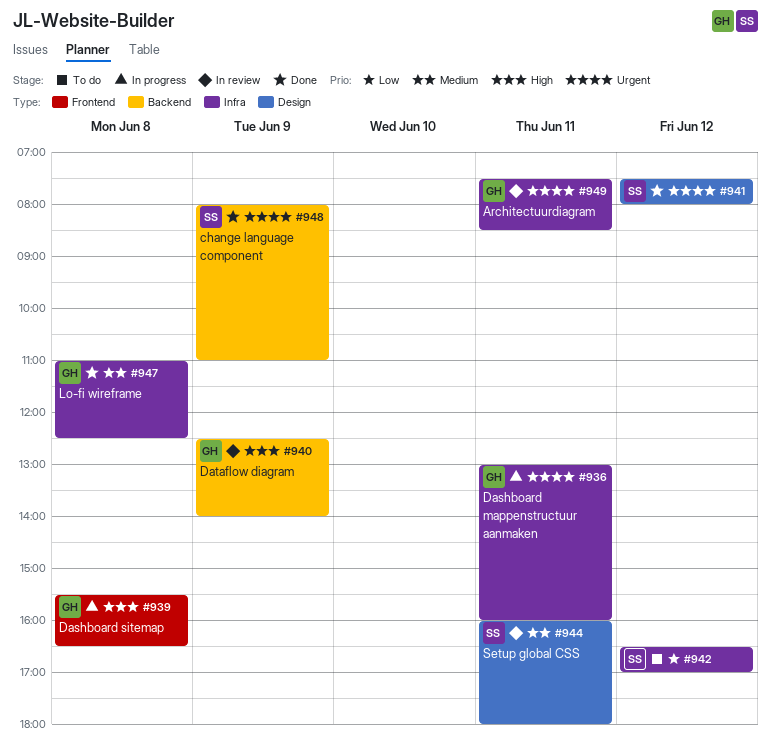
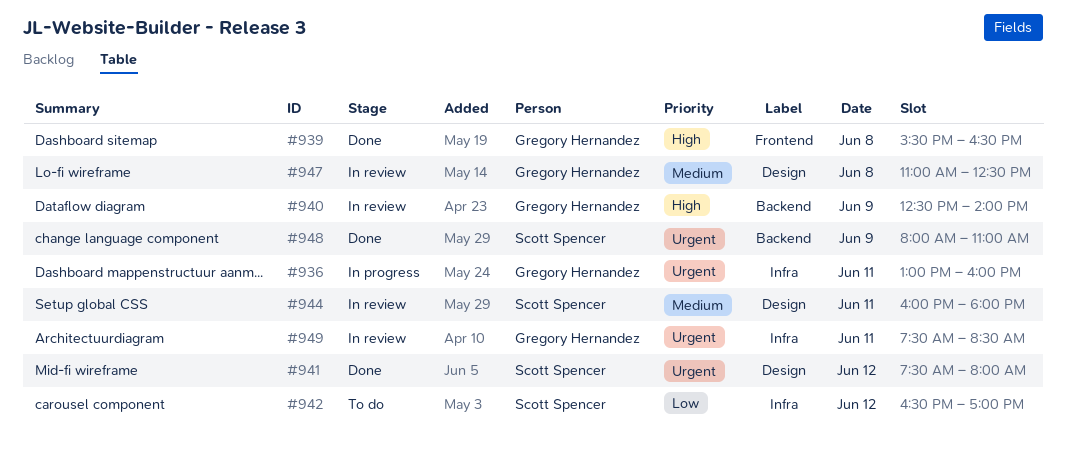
#939, status: In progress -> Done
#947, status: Done -> In review
#947, label: Infra -> Design

